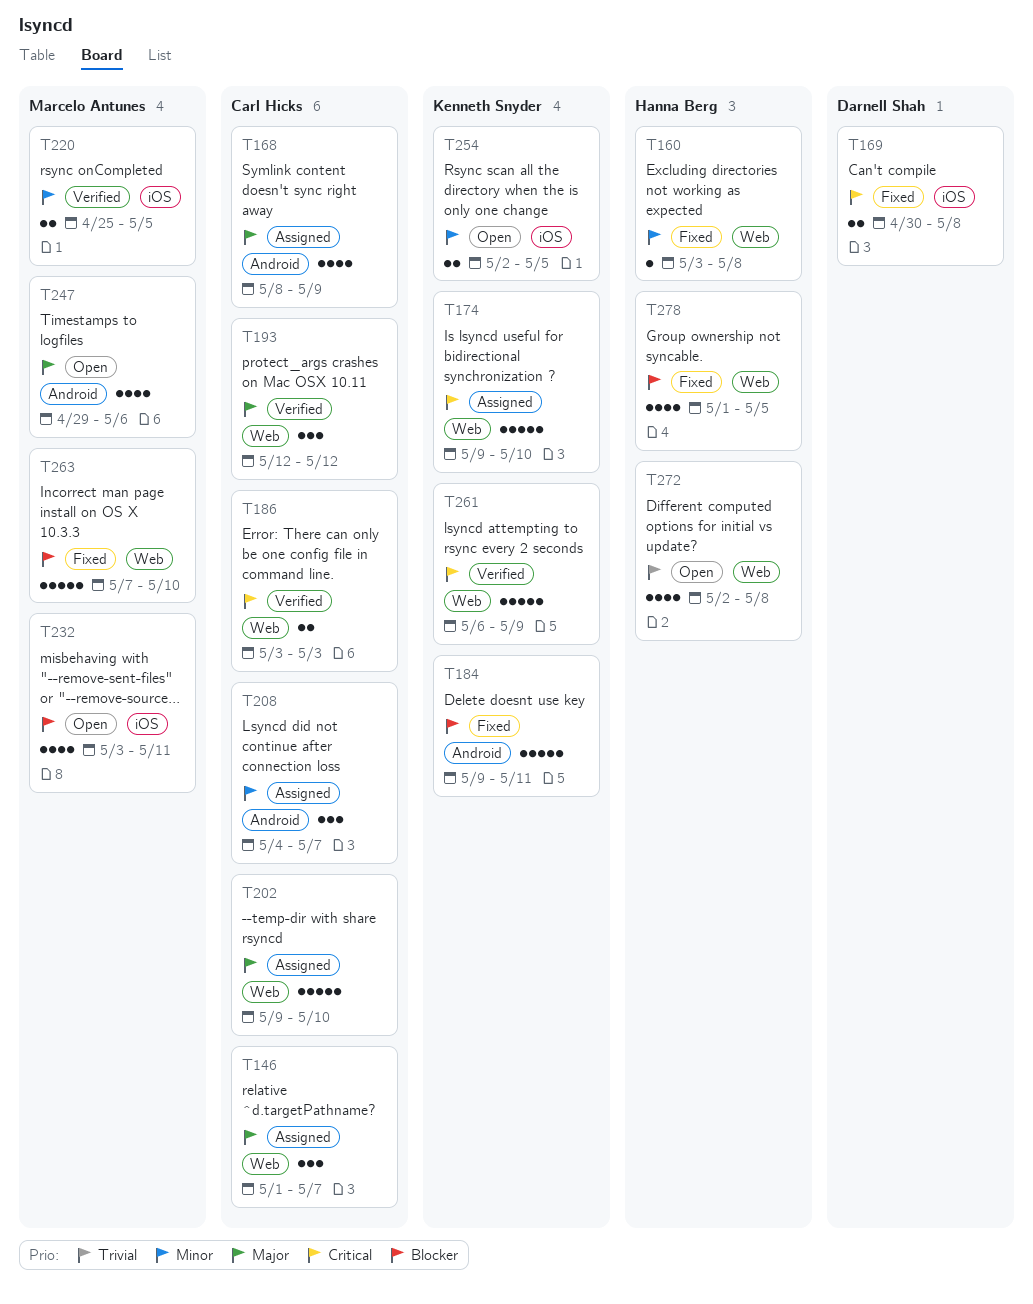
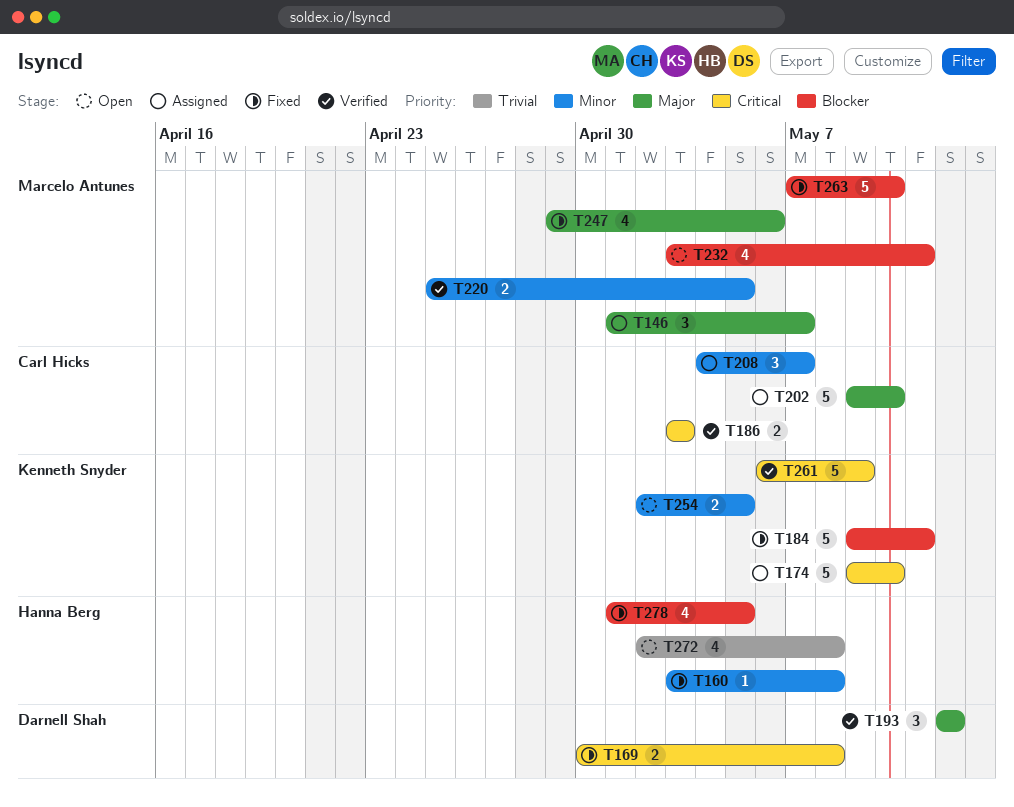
T146, owner: Carl Hicks -> Marcelo Antunes
T168: present -> none
T193, owner: Carl Hicks -> Darnell Shah
T247, status: Open -> Fixed

